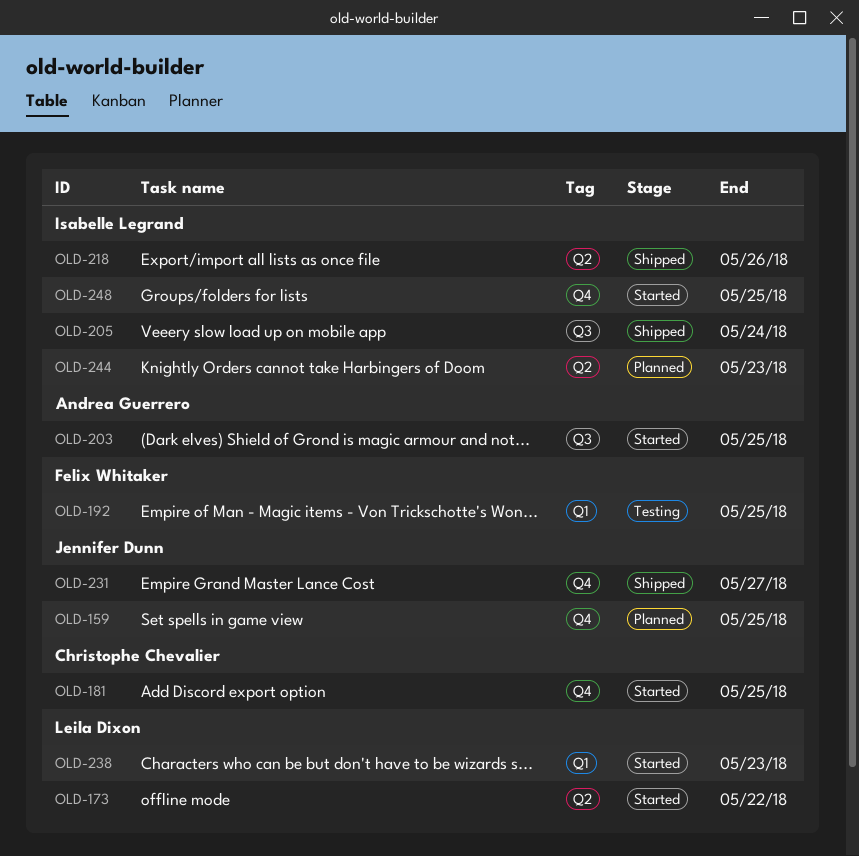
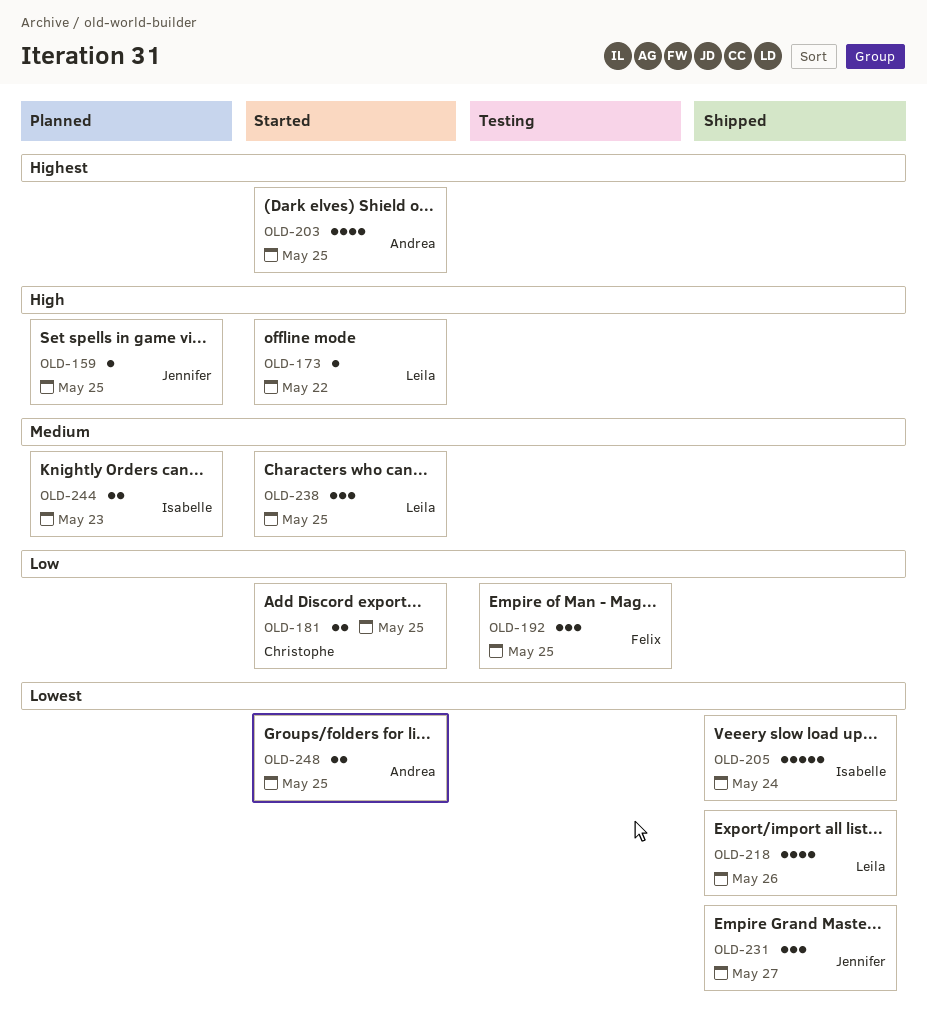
OLD-218, owner: Isabelle Legrand -> Leila Dixon
OLD-238, due: May 23 -> May 25
OLD-248, owner: Isabelle Legrand -> Andrea Guerrero

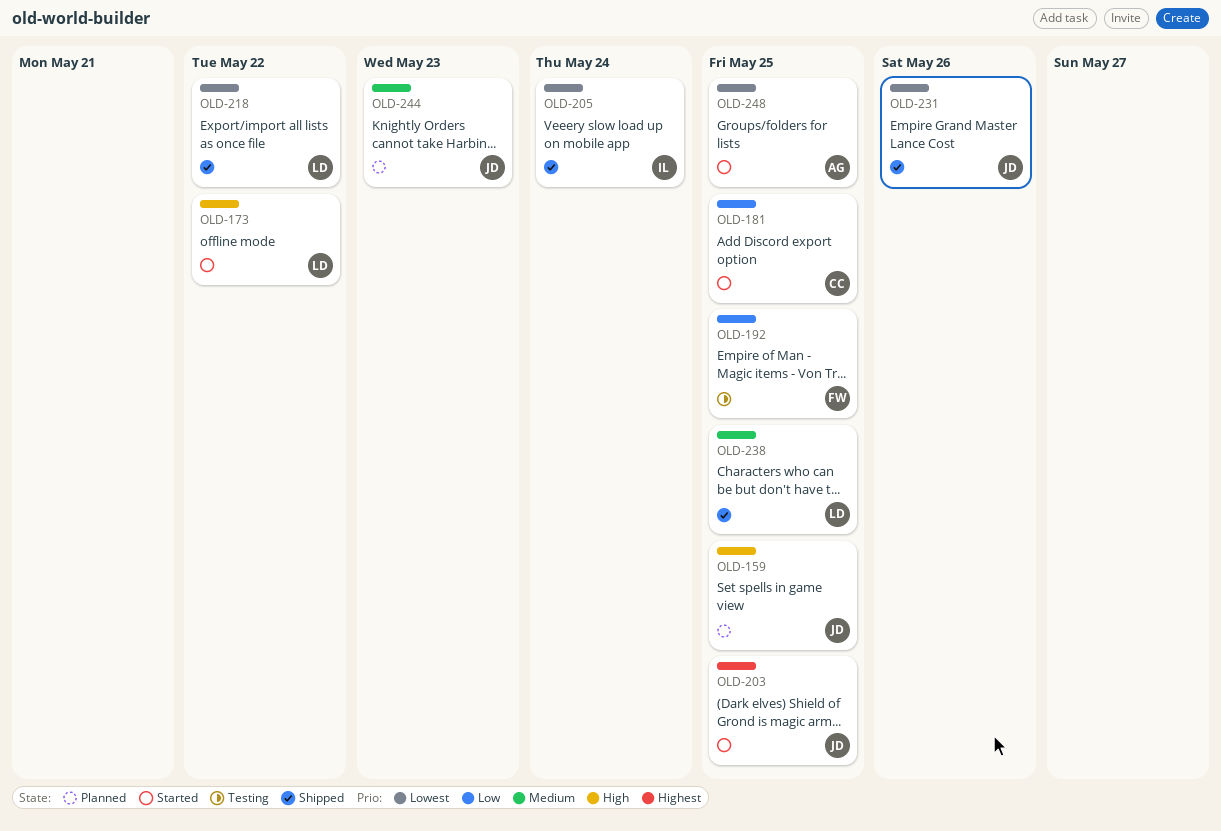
OLD-203, owner: Andrea -> Jennifer
OLD-218, due: May 26 -> May 22
OLD-231, due: May 27 -> May 26
OLD-238, status: Started -> Shipped
OLD-244, owner: Isabelle -> Jennifer

